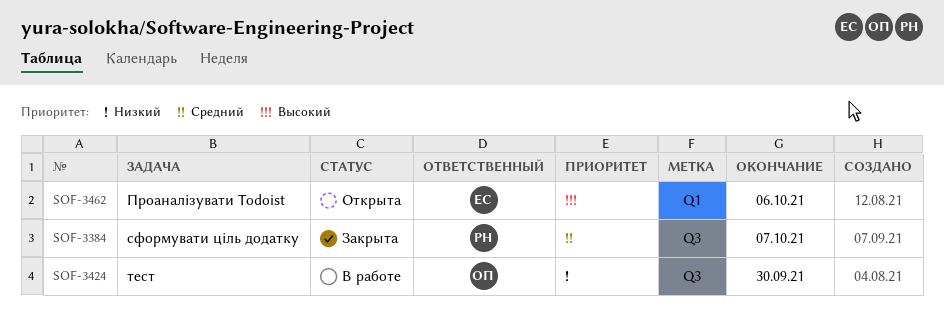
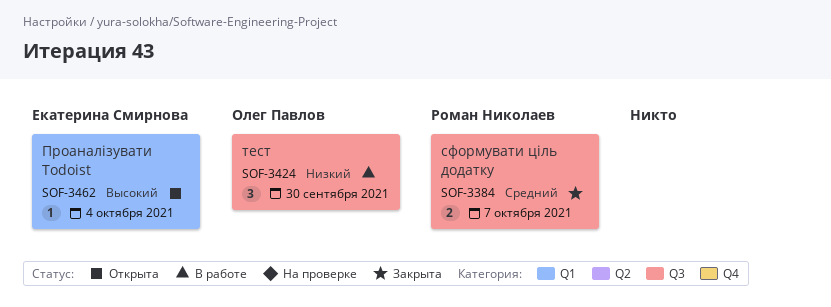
SOF-3462, due: Oct 6 -> Oct 4

